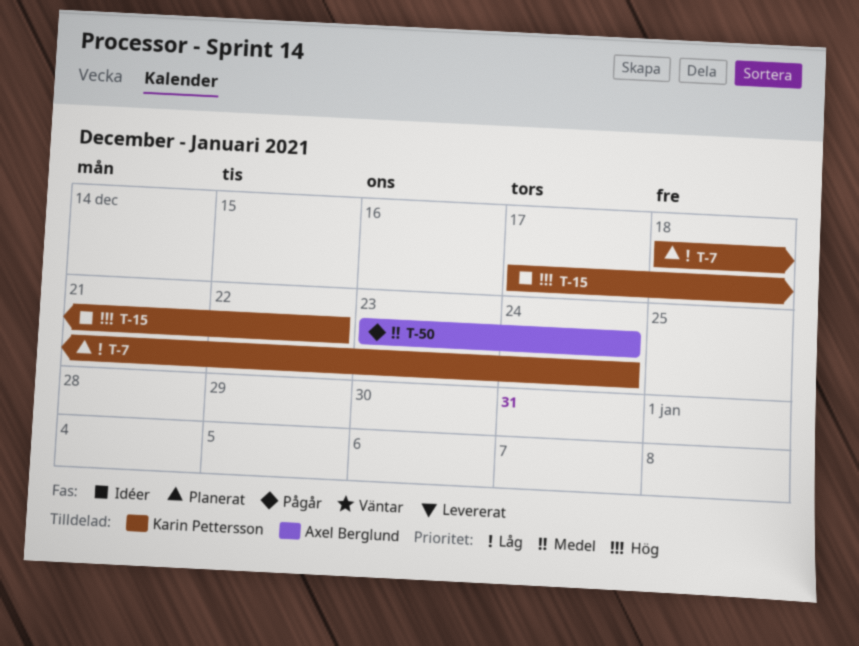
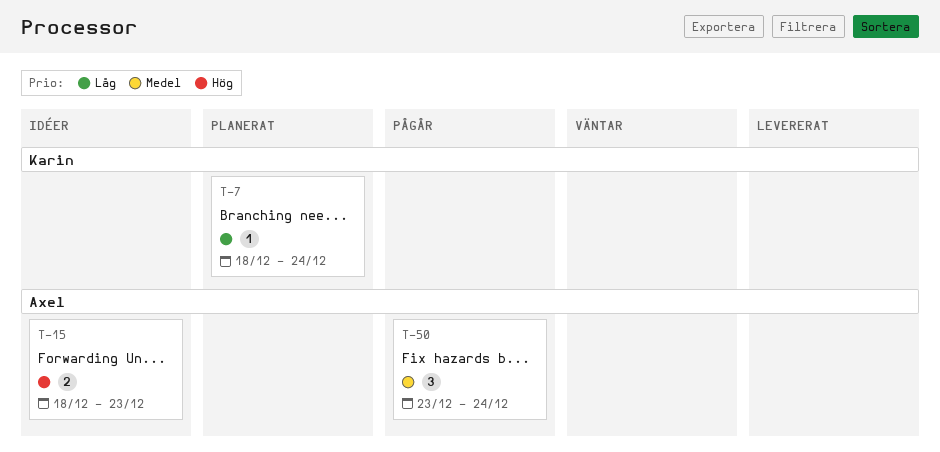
T-15, owner: Karin Pettersson -> Axel Berglund
T-15, start: Dec 17 -> Dec 18
T-15, due: Dec 22 -> Dec 23

